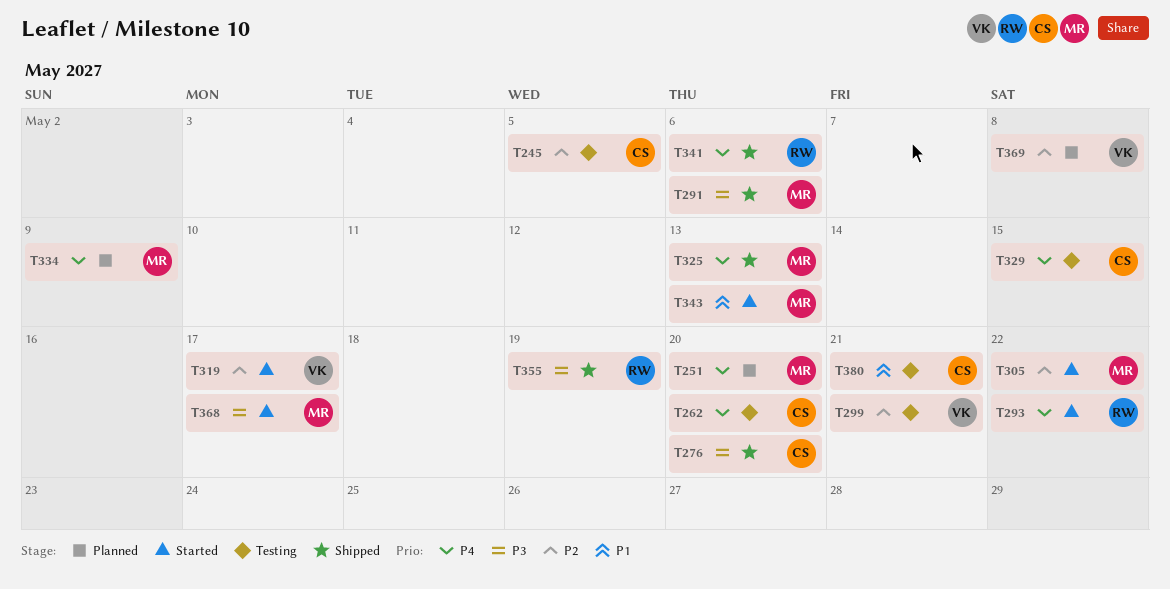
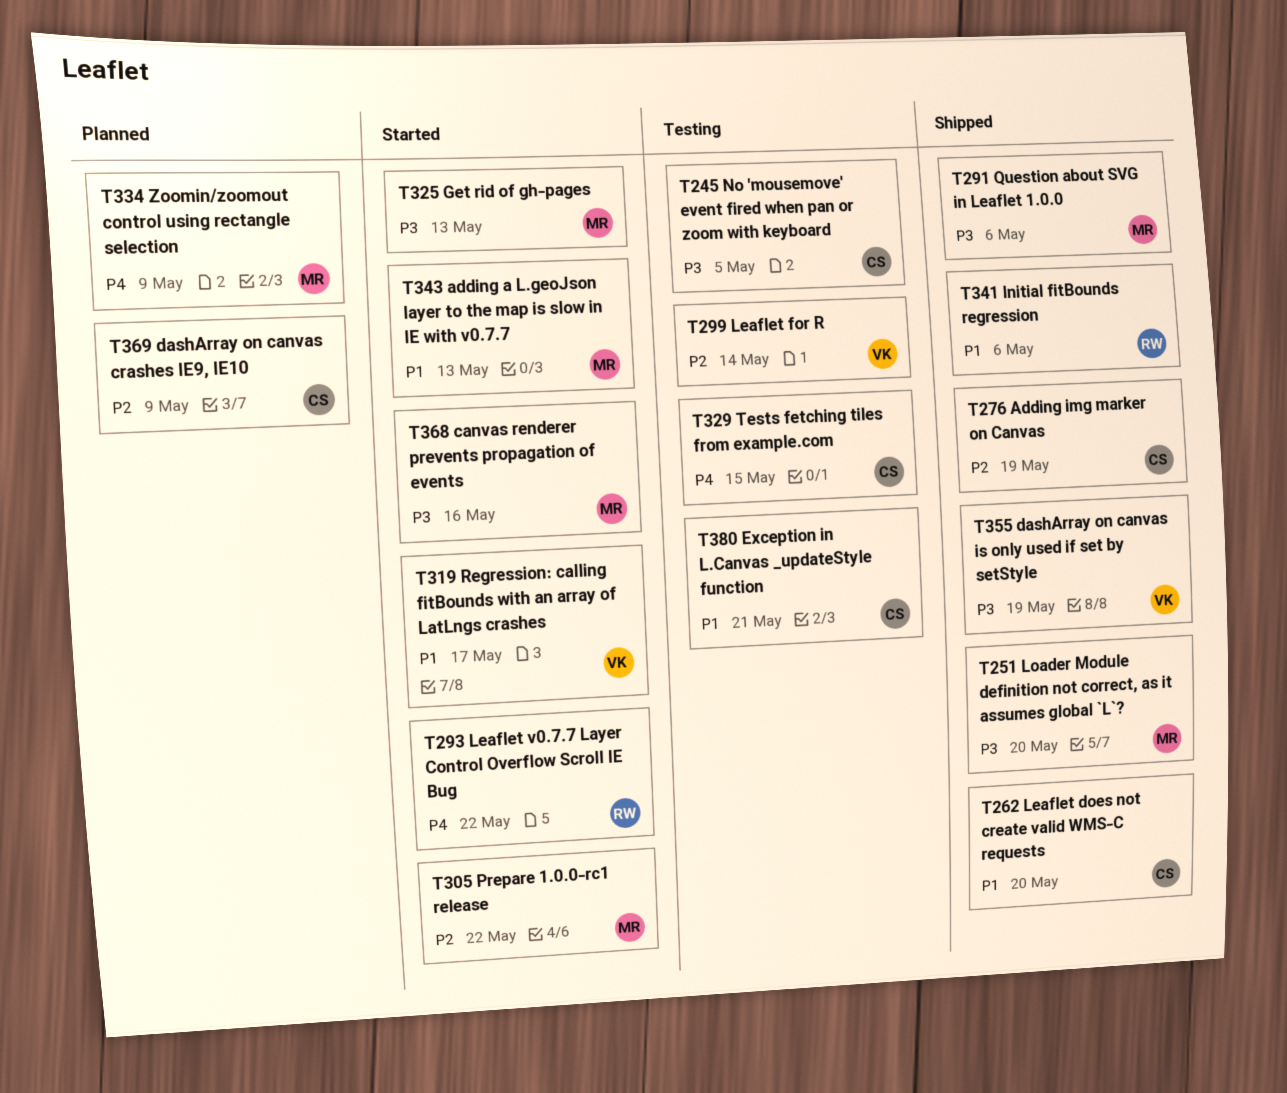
T245, priority: P2 -> P3
T251, status: Planned -> Shipped
T251, priority: P4 -> P3
T262, status: Testing -> Shipped
T262, priority: P4 -> P1
T276, priority: P3 -> P2
T276, due: May 20 -> May 19
T299, due: May 21 -> May 14
T319, priority: P2 -> P1
T325, status: Shipped -> Started
T325, priority: P4 -> P3
T341, priority: P4 -> P1
T355, owner: RW -> VK
T368, due: May 17 -> May 16
T369, owner: VK -> CS
T369, due: May 8 -> May 9

